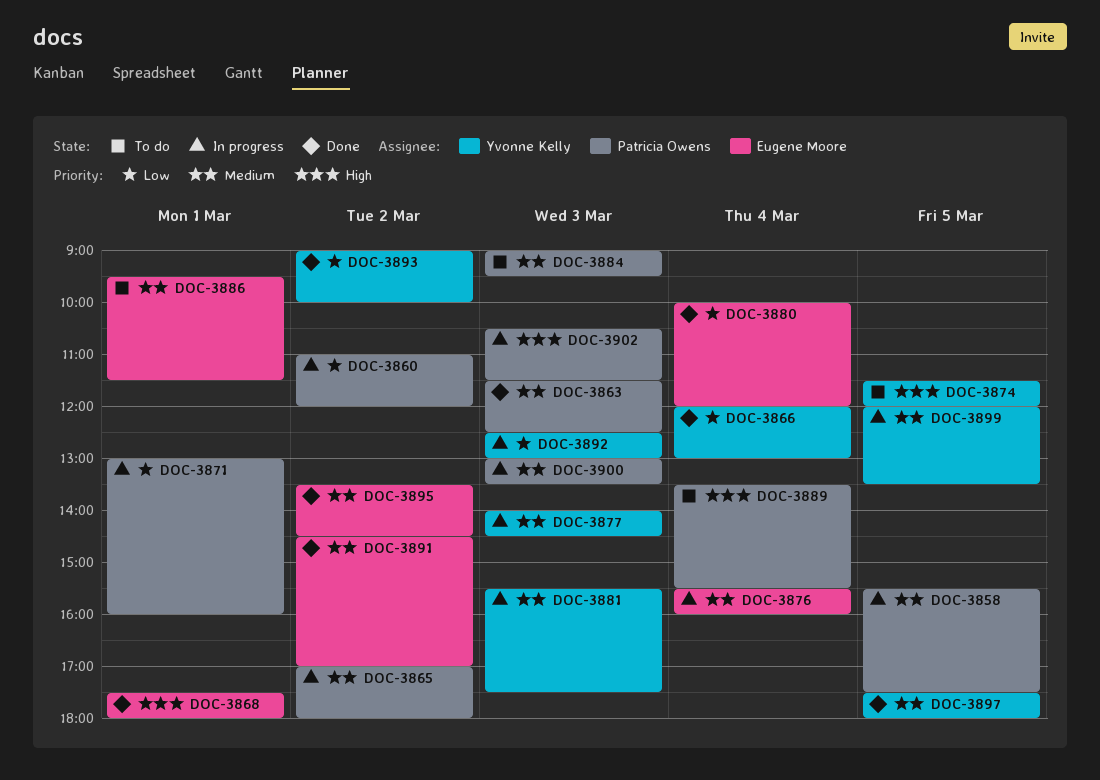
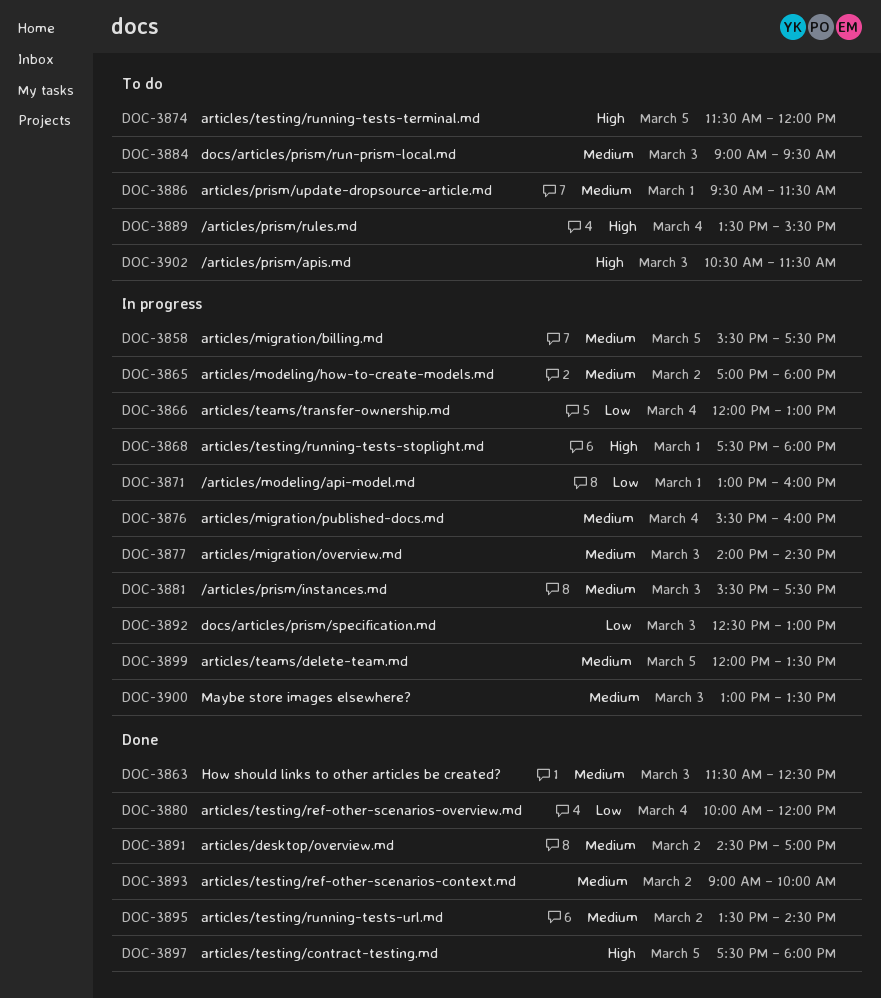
DOC-3860: present -> none
DOC-3866, status: Done -> In progress
DOC-3868, status: Done -> In progress
DOC-3893, priority: Low -> Medium
DOC-3897, priority: Medium -> High
DOC-3902, status: In progress -> To do

